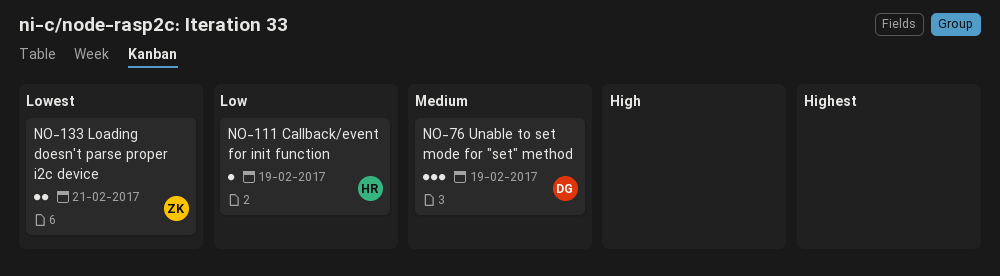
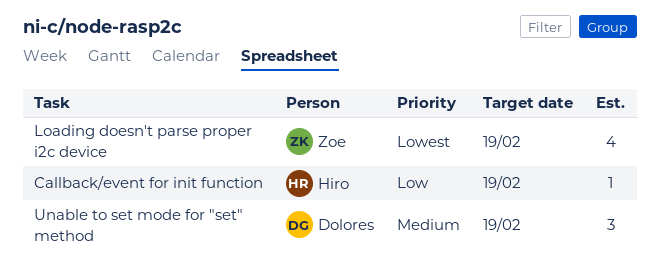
Loading doesn't parse proper i2c device, estimate: 2 -> 4
Loading doesn't parse proper i2c device, due: Feb 21 -> Feb 19

